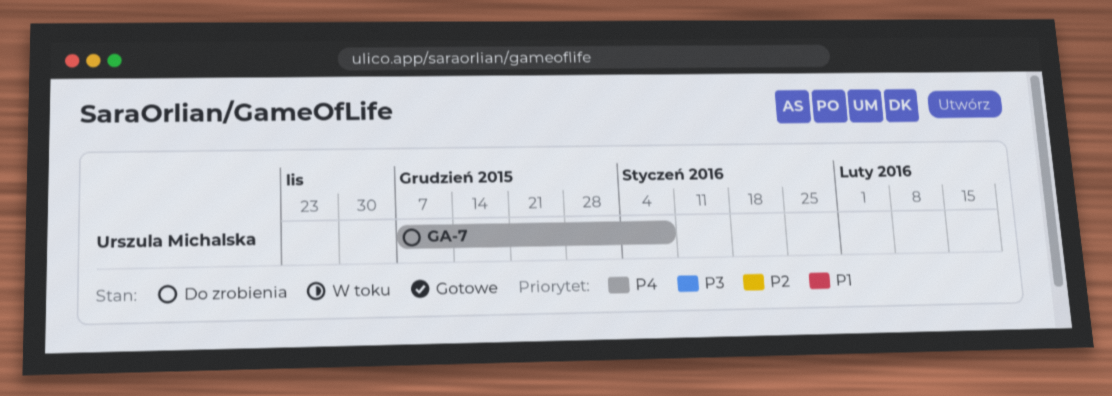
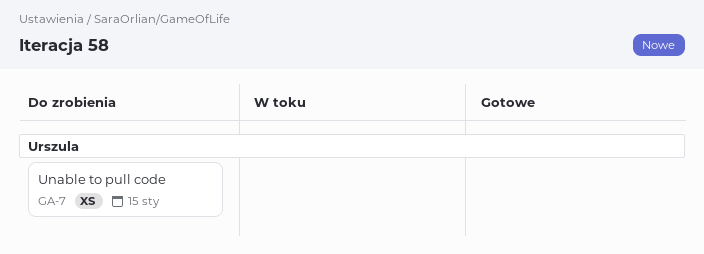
GA-7, due: Jan 8 -> Jan 15

